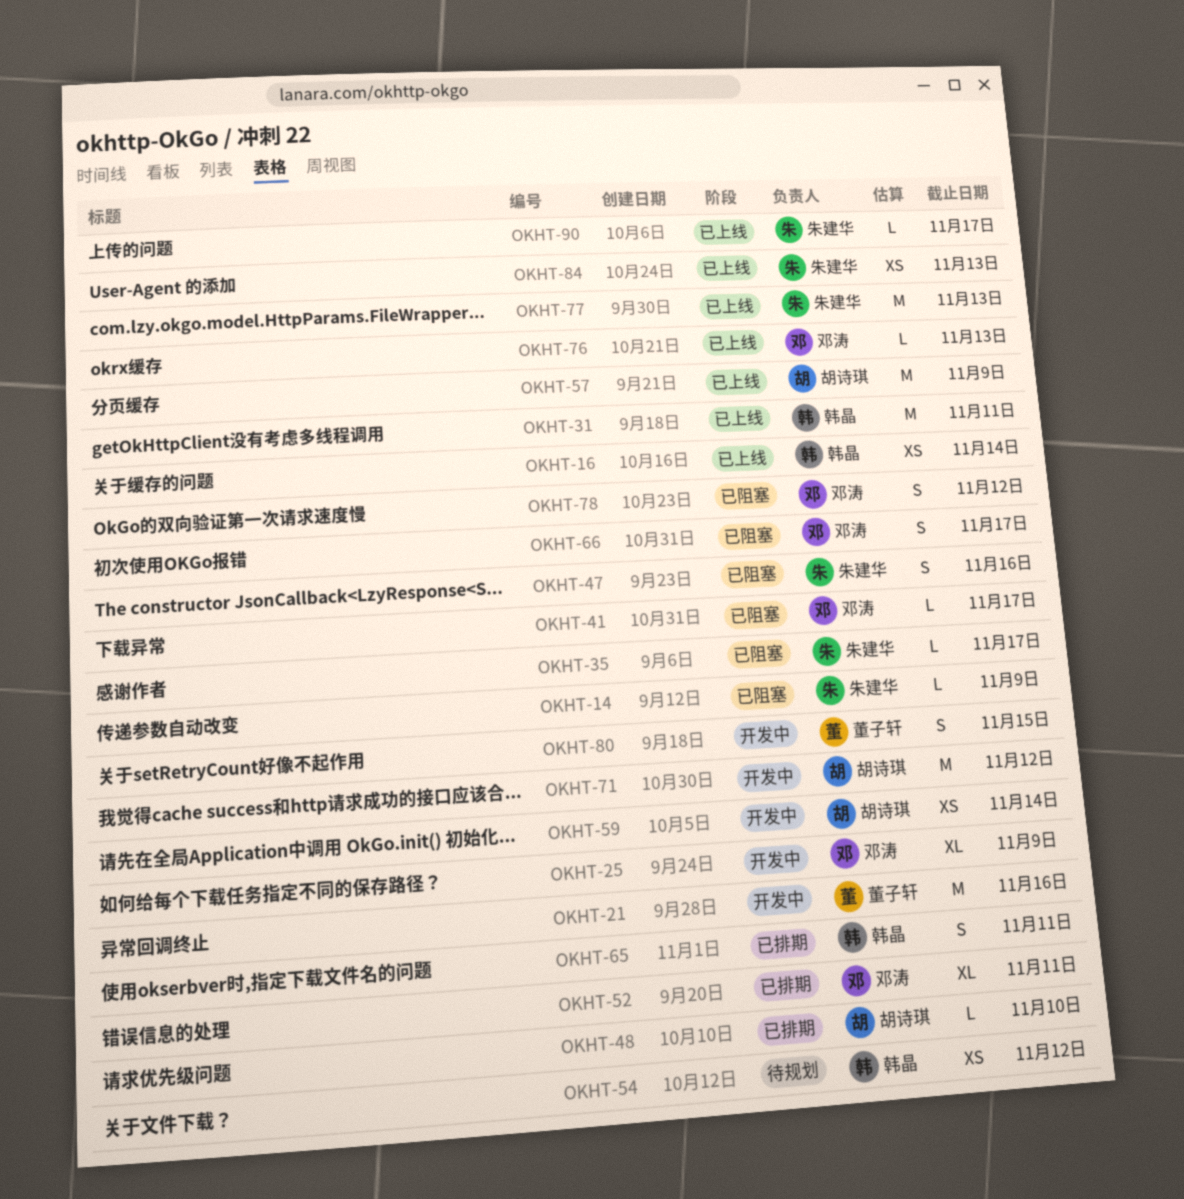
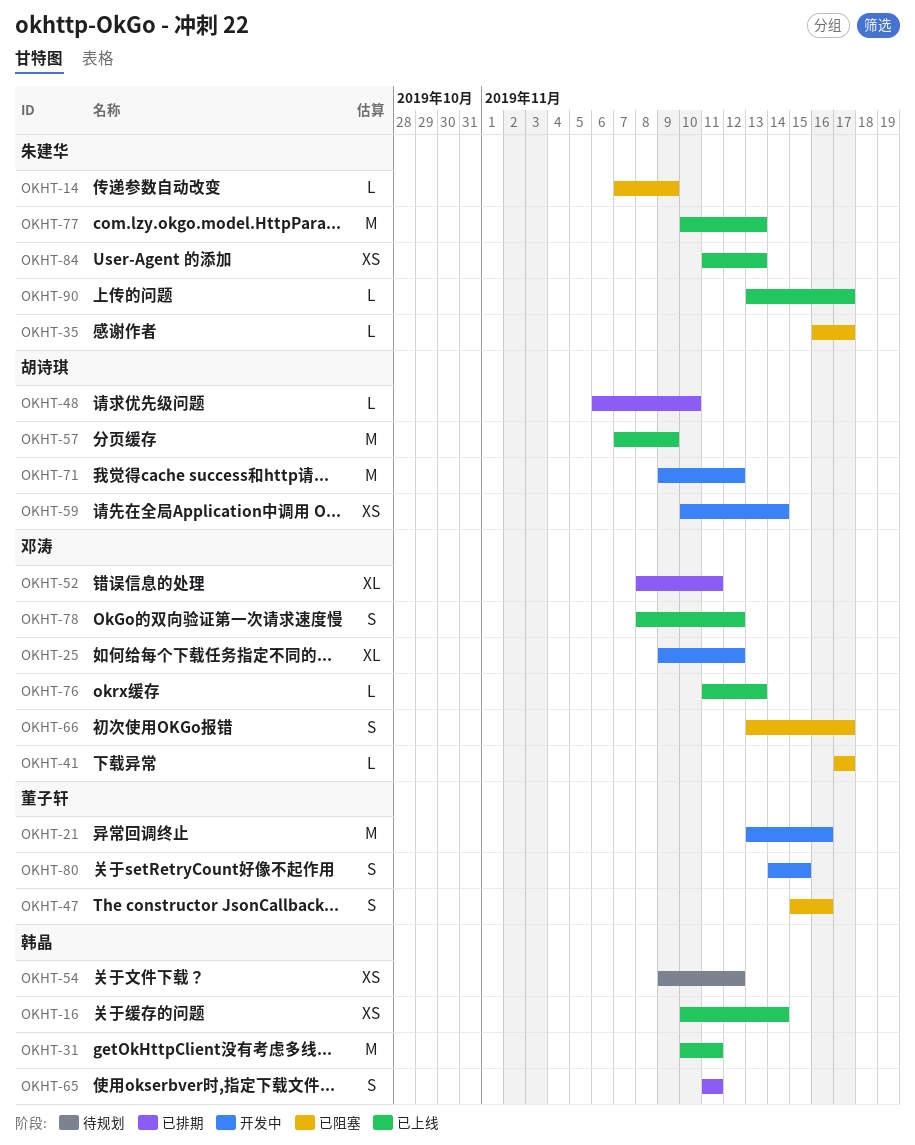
OKHT-25, due: Nov 9 -> Nov 12
OKHT-47, owner: 朱建华 -> 董子轩
OKHT-78, status: 已阻塞 -> 已上线

